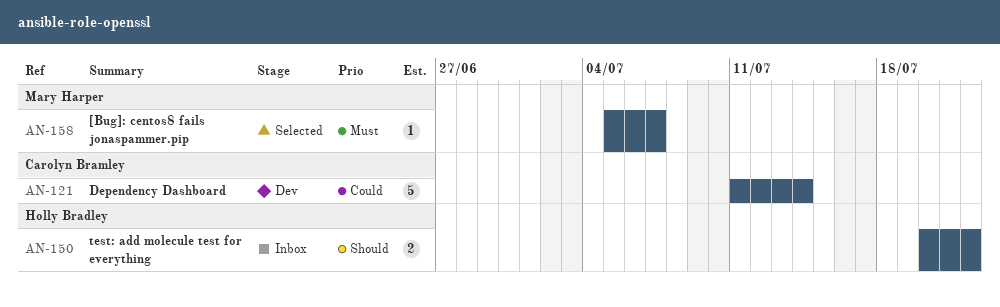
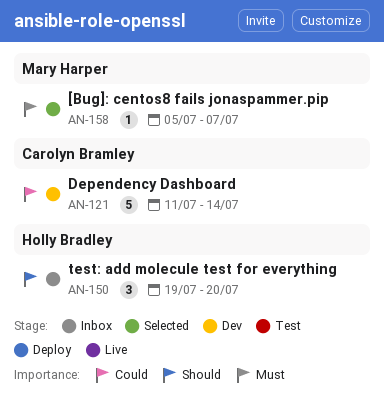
AN-150, estimate: 2 -> 3
AN-150, start: Jul 20 -> Jul 19
AN-150, due: Jul 22 -> Jul 20

